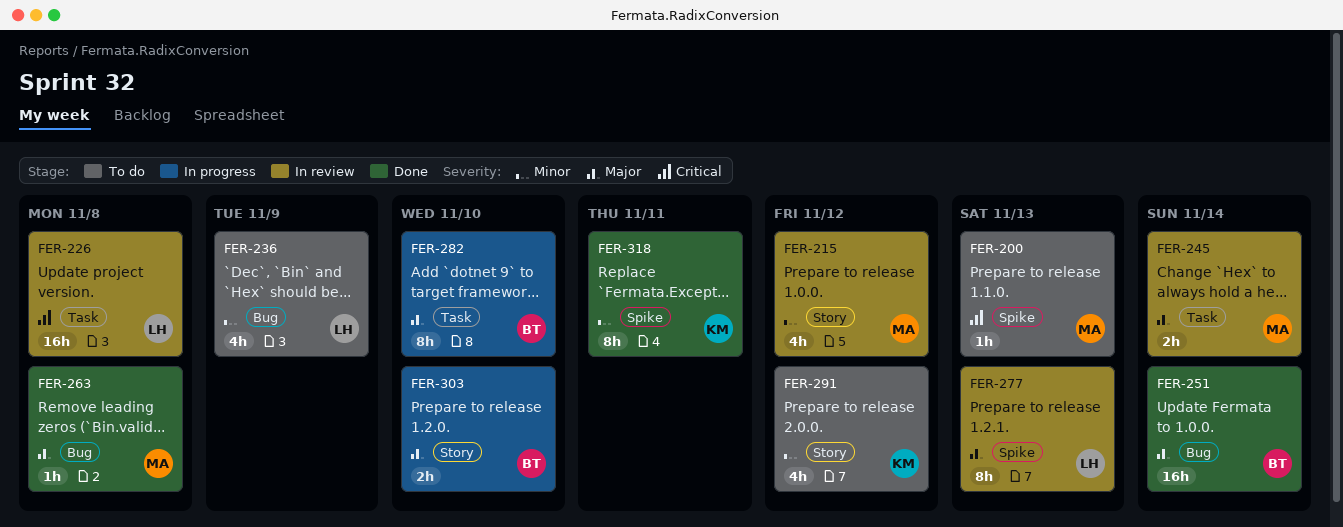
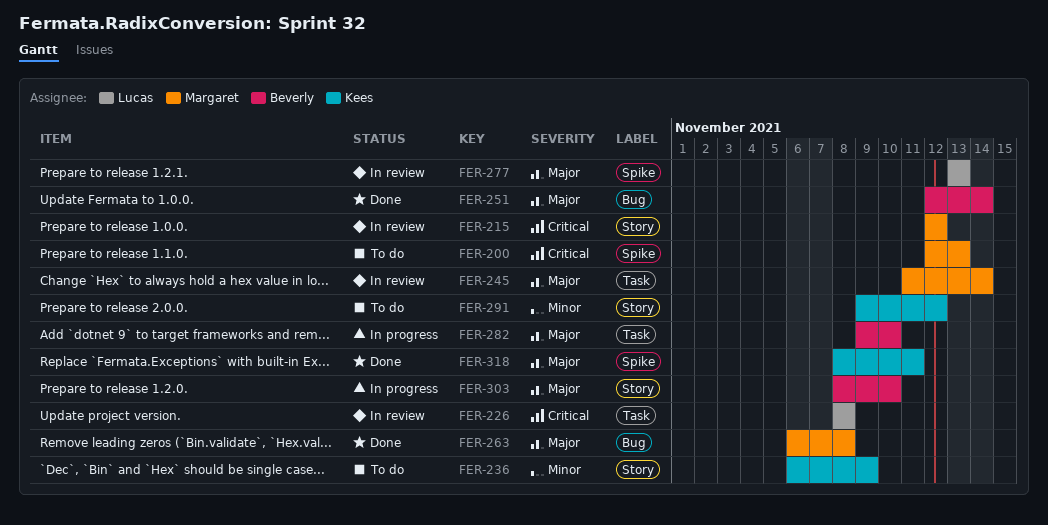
FER-215, priority: Minor -> Critical
FER-236, owner: Lucas -> Kees
FER-236, label: Bug -> Story
FER-318, priority: Minor -> Major

